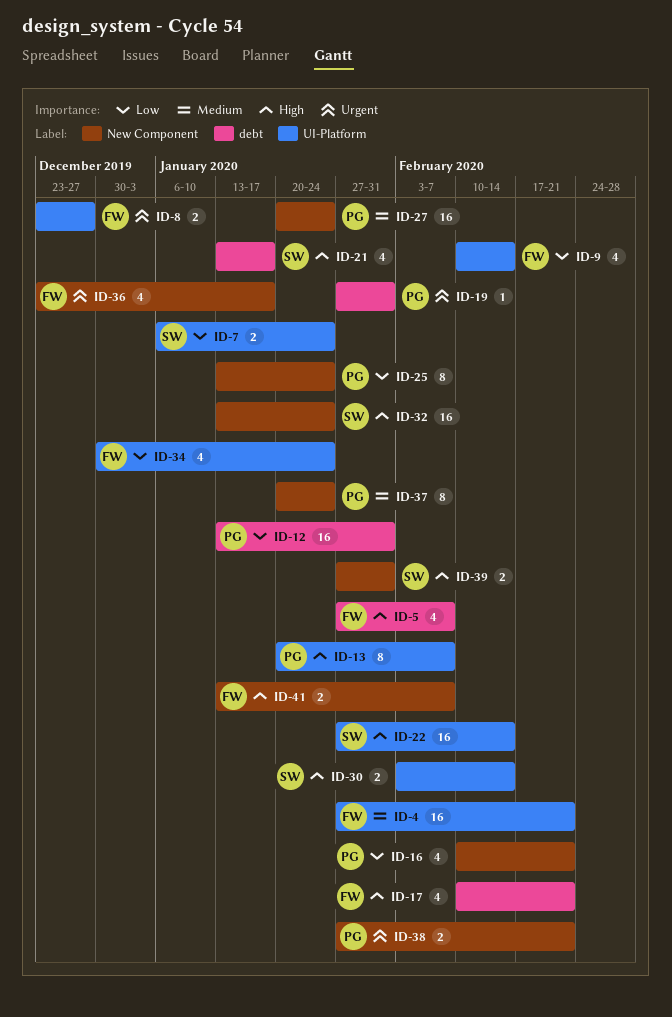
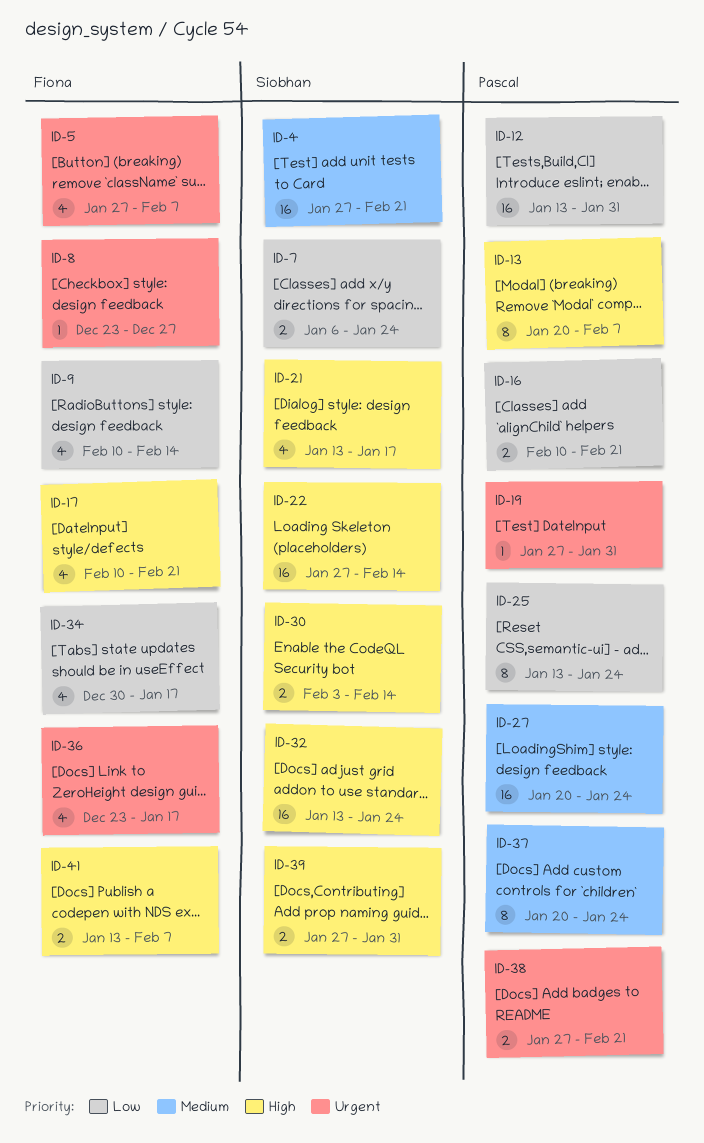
ID-4, owner: Fiona -> Siobhan
ID-5, priority: High -> Urgent
ID-8, estimate: 2 -> 1
ID-16, estimate: 4 -> 2
ID-34, due: Jan 24 -> Jan 17

